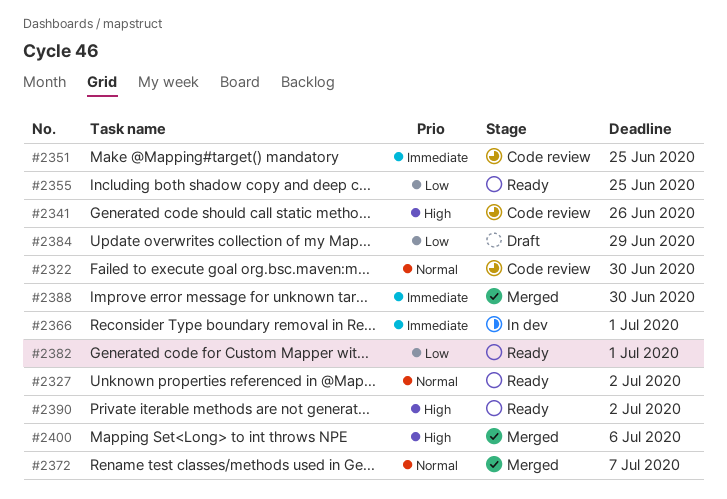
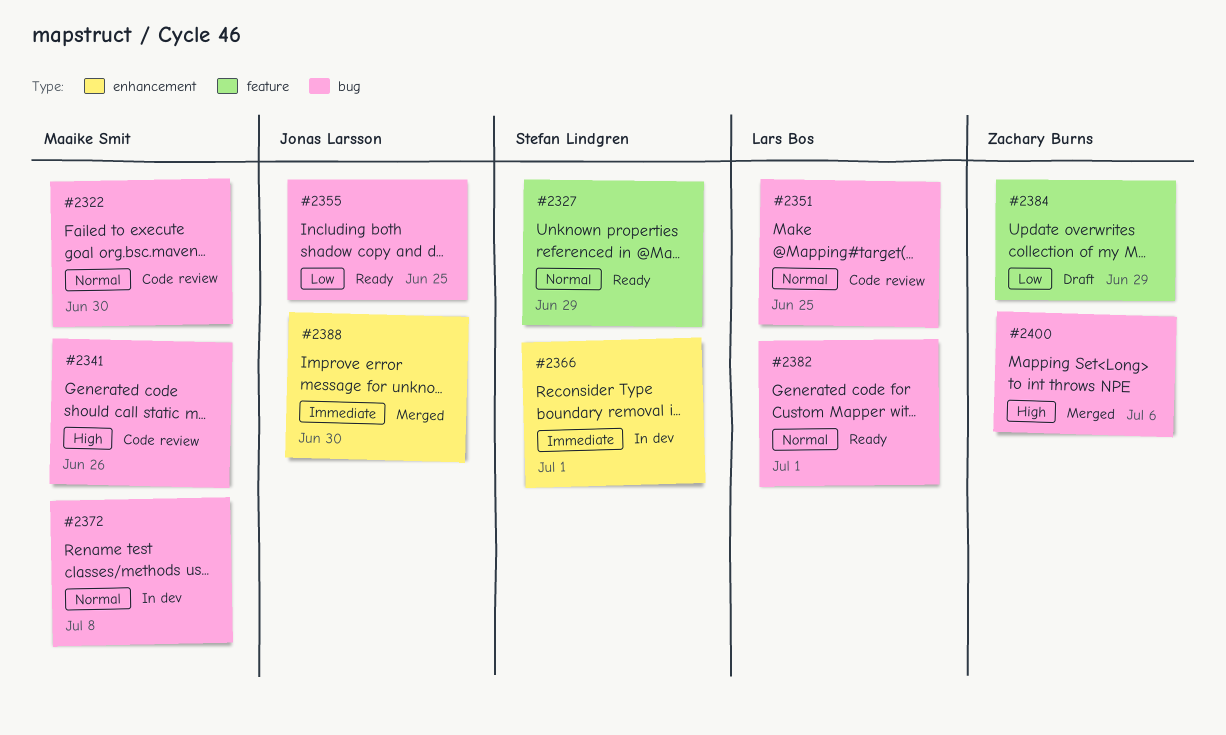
#2327, due: Jul 2 -> Jun 29
#2351, priority: Immediate -> Normal
#2372, status: Merged -> In dev
#2372, due: Jul 7 -> Jul 8
#2382, priority: Low -> Normal
#2390: present -> none

